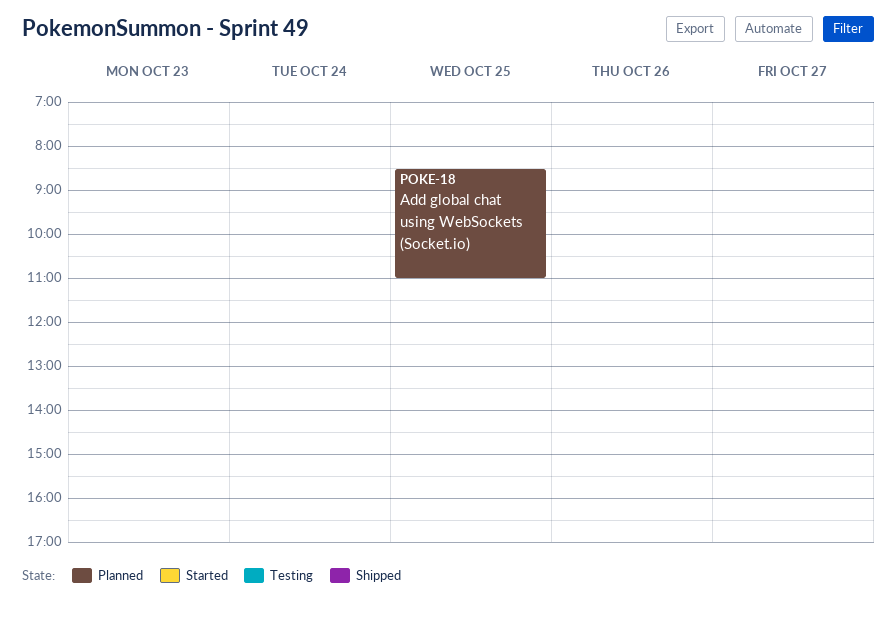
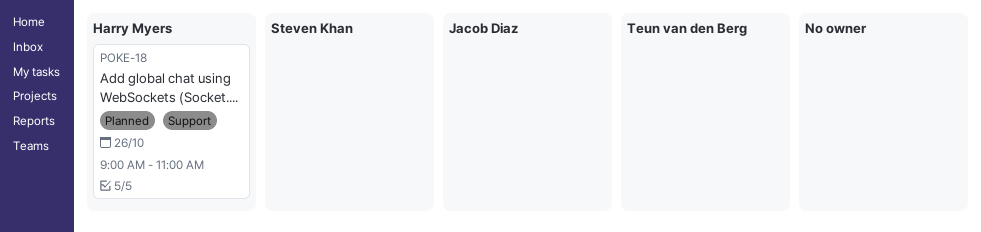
POKE-18, day: Oct 25 -> Oct 26
POKE-18, begins: 08:30 -> 09:00

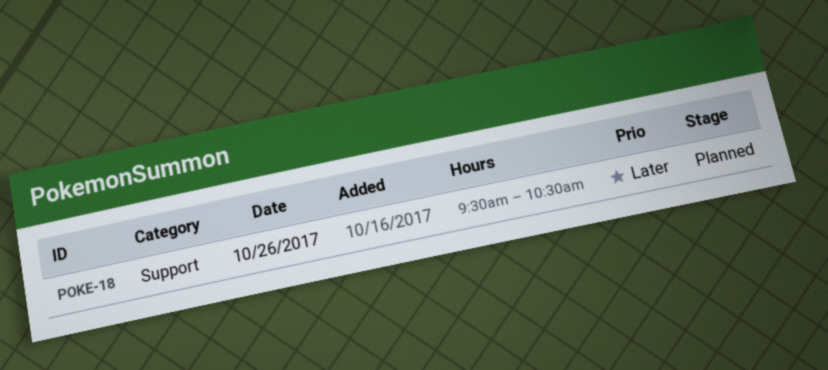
POKE-18, begins: 09:00 -> 09:30
POKE-18, ends: 11:00 -> 10:30

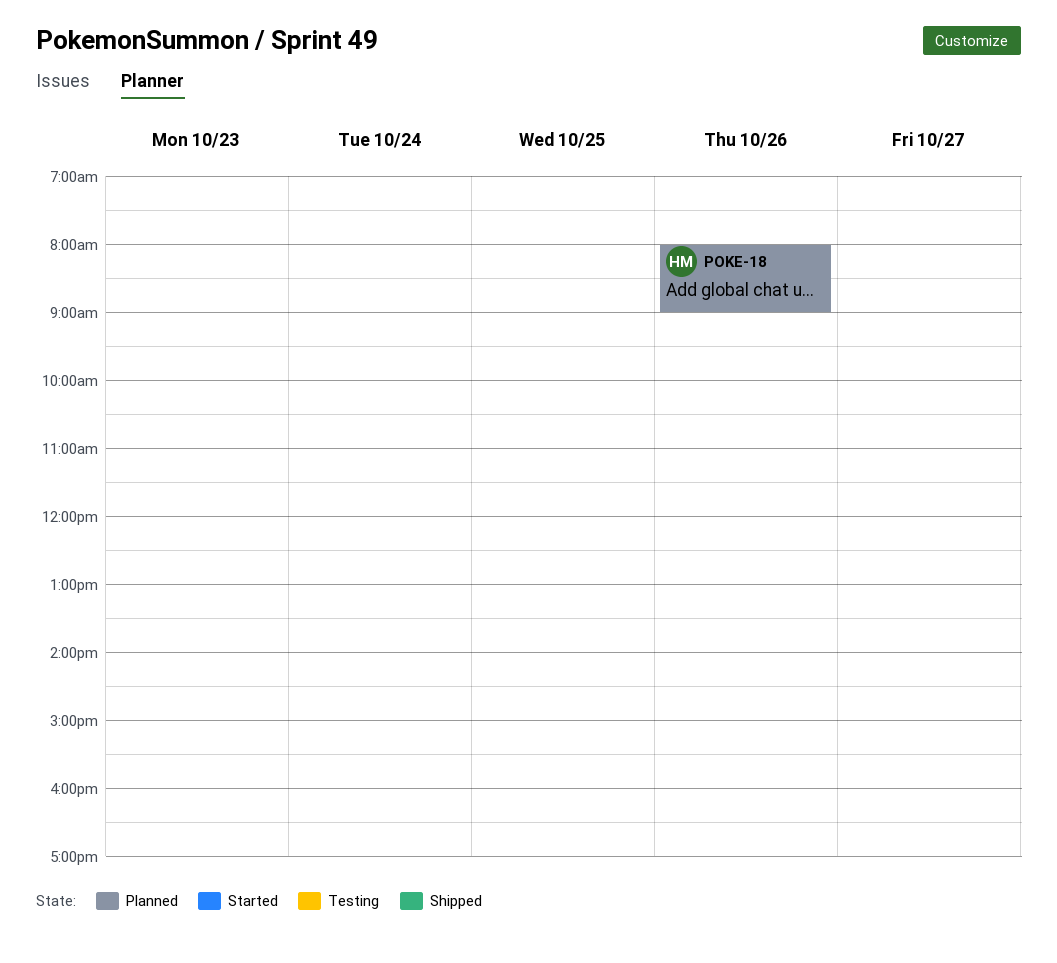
POKE-18, begins: 09:30 -> 08:00
POKE-18, ends: 10:30 -> 09:00

